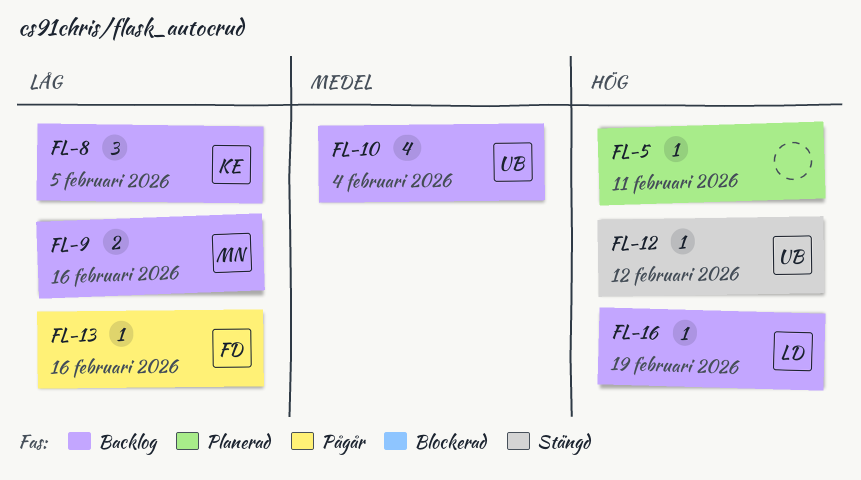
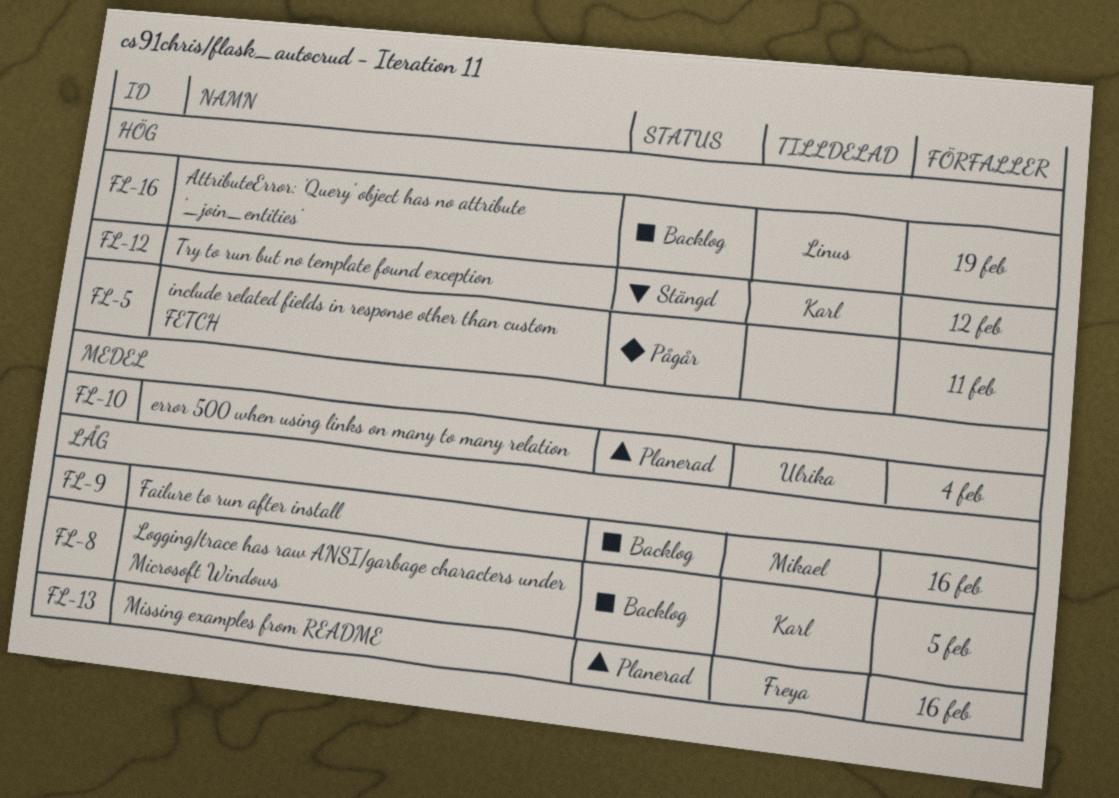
FL-5, status: Planerad -> Pågår
FL-10, status: Backlog -> Planerad
FL-12, owner: Ulrika -> Karl
FL-13, status: Pågår -> Planerad

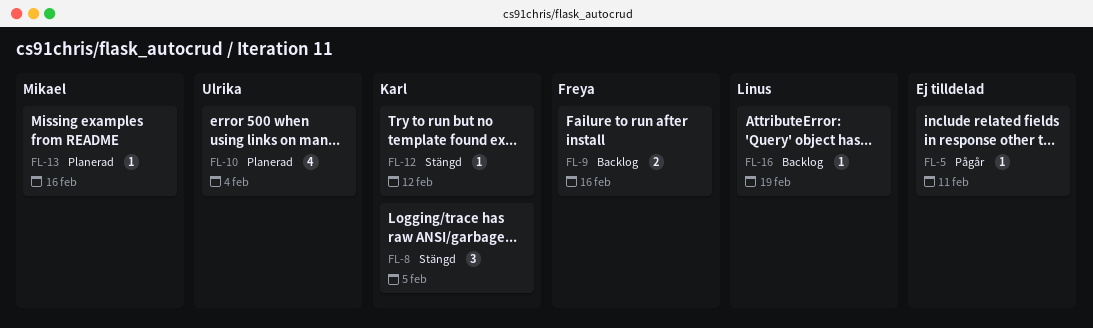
FL-8, status: Backlog -> Stängd
FL-9, owner: Mikael -> Freya
FL-13, owner: Freya -> Mikael

